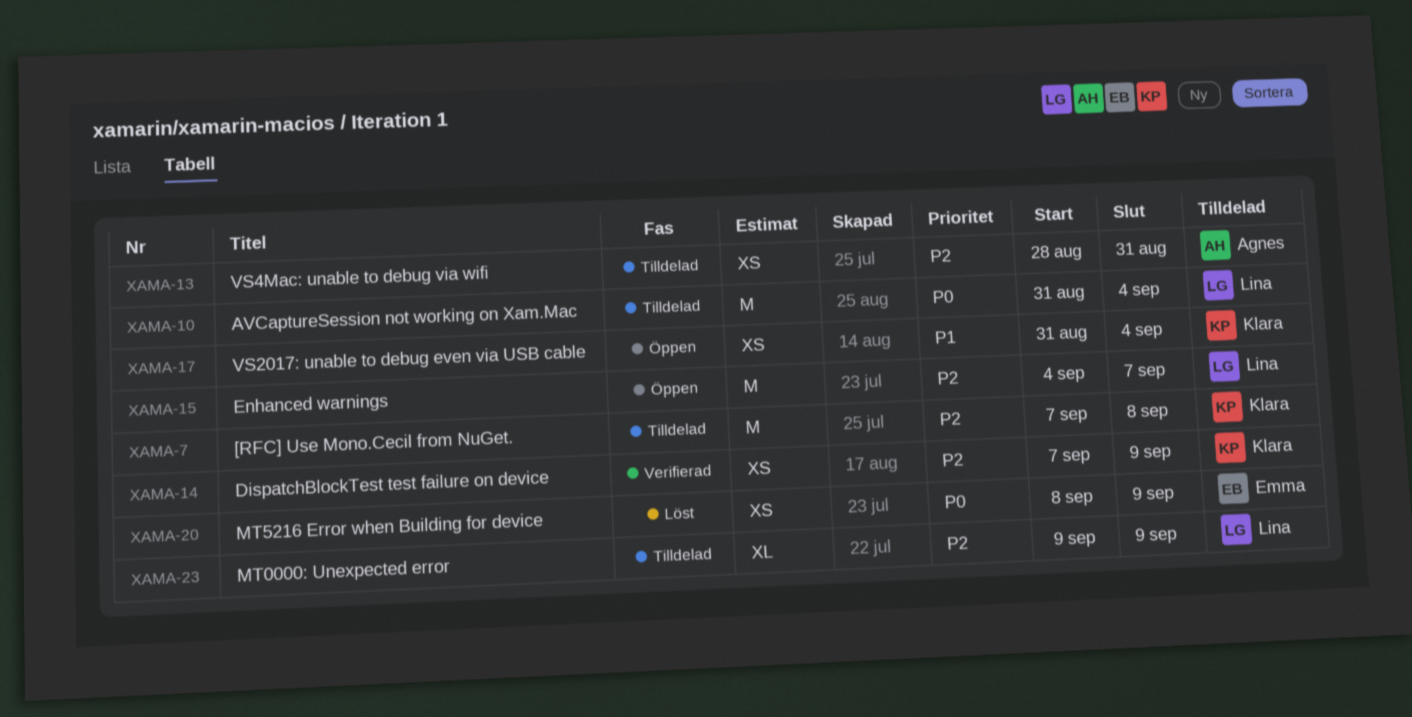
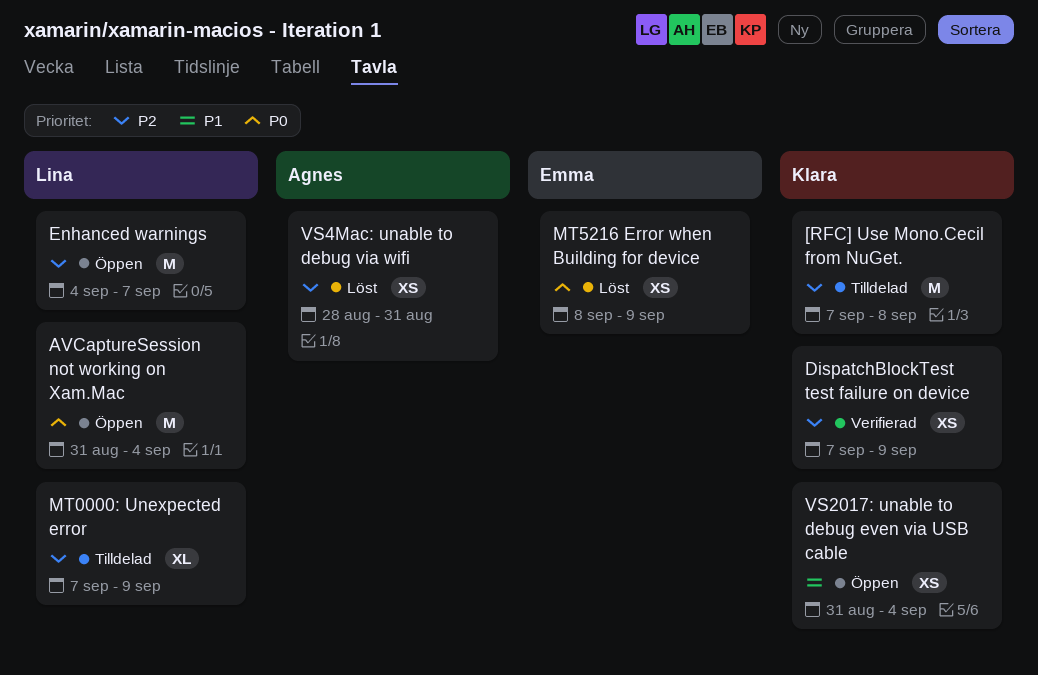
AVCaptureSession not working on Xam.Mac, status: Tilldelad -> Öppen
MT0000: Unexpected error, start: Sep 9 -> Sep 7
VS4Mac: unable to debug via wifi, status: Tilldelad -> Löst

